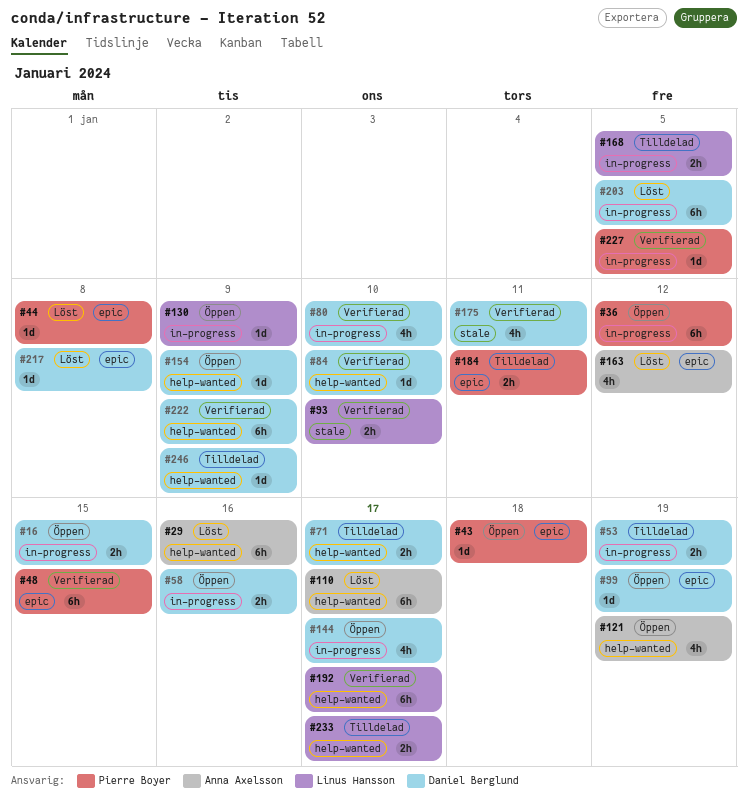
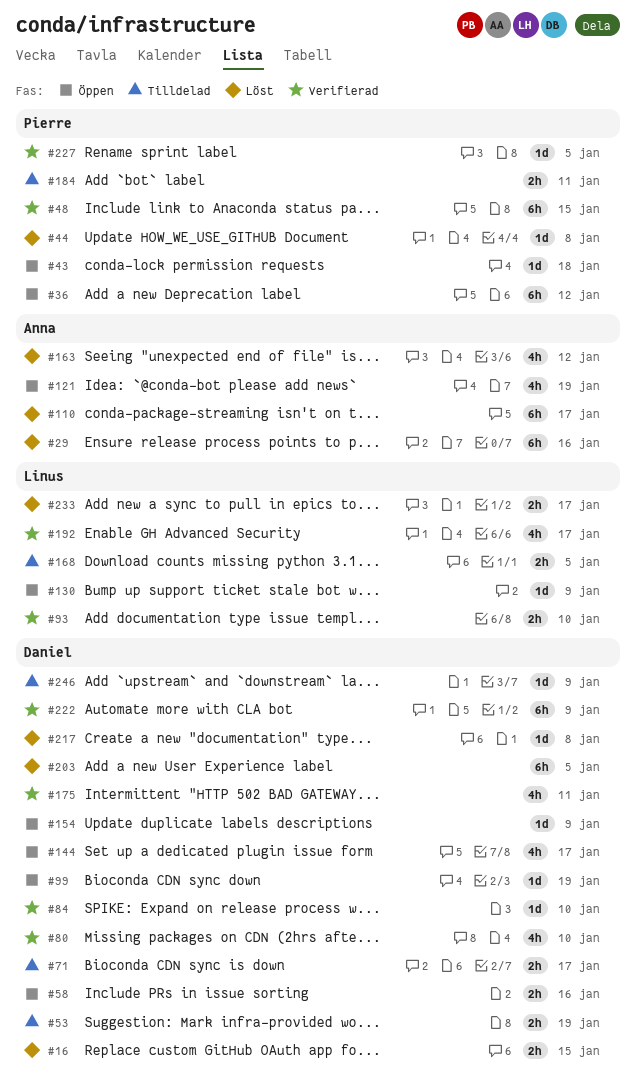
#16, status: Öppen -> Löst
#192, estimate: 6h -> 4h
#233, status: Tilldelad -> Löst

